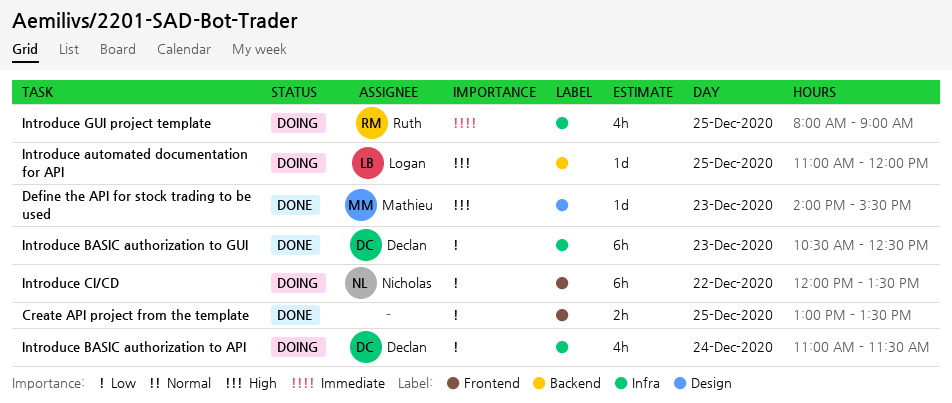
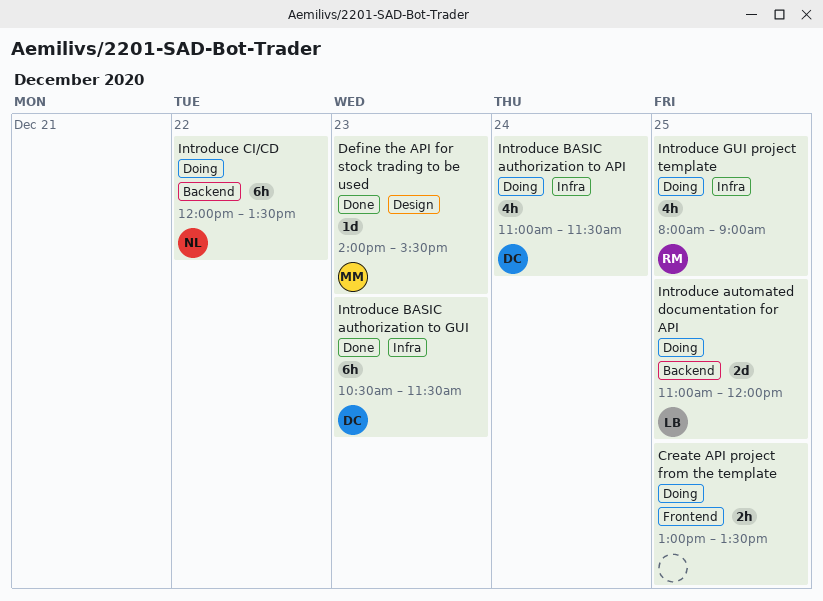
Create API project from the template, status: Done -> Doing
Introduce automated documentation for API, estimate: 1d -> 2d
Introduce BASIC authorization to GUI, ends: 12:30 -> 11:30
Introduce CI/CD, label: Frontend -> Backend

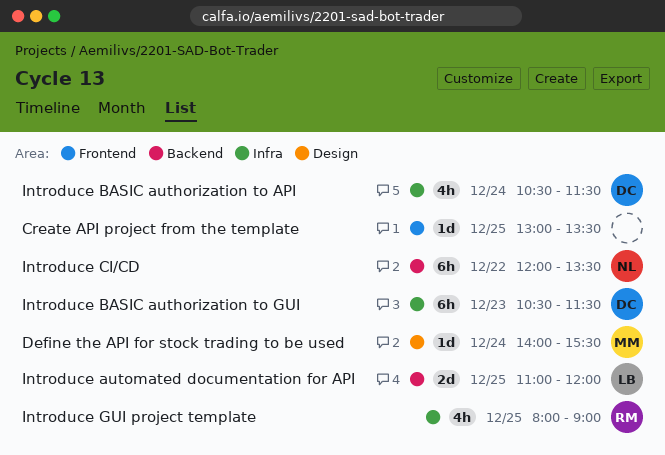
Create API project from the template, estimate: 2h -> 1d
Define the API for stock trading to be used, day: Dec 23 -> Dec 24
Introduce BASIC authorization to API, begins: 11:00 -> 10:30

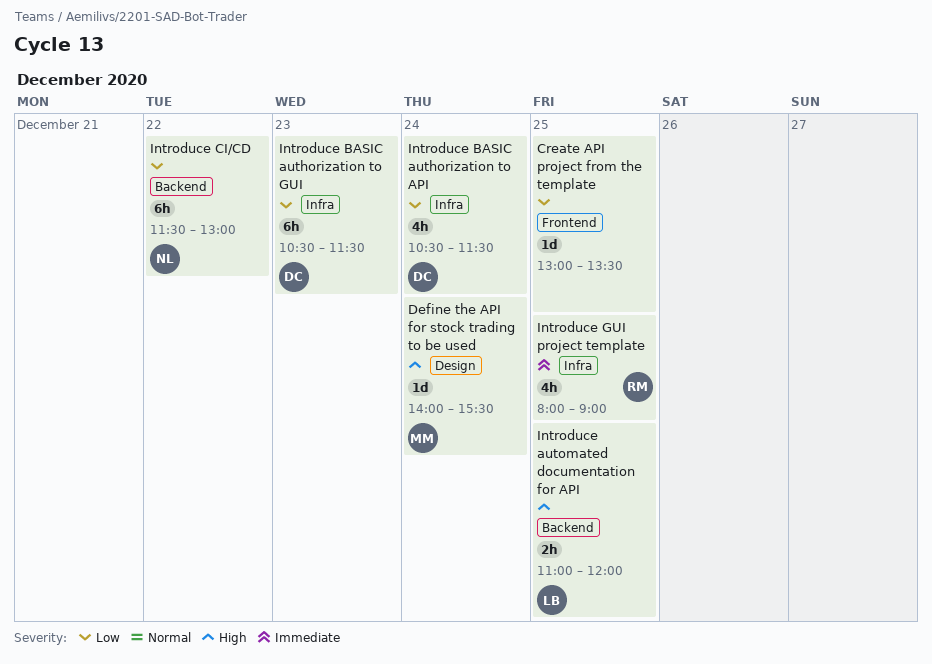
Introduce automated documentation for API, estimate: 2d -> 2h
Introduce CI/CD, begins: 12:00 -> 11:30
Introduce CI/CD, ends: 13:30 -> 13:00

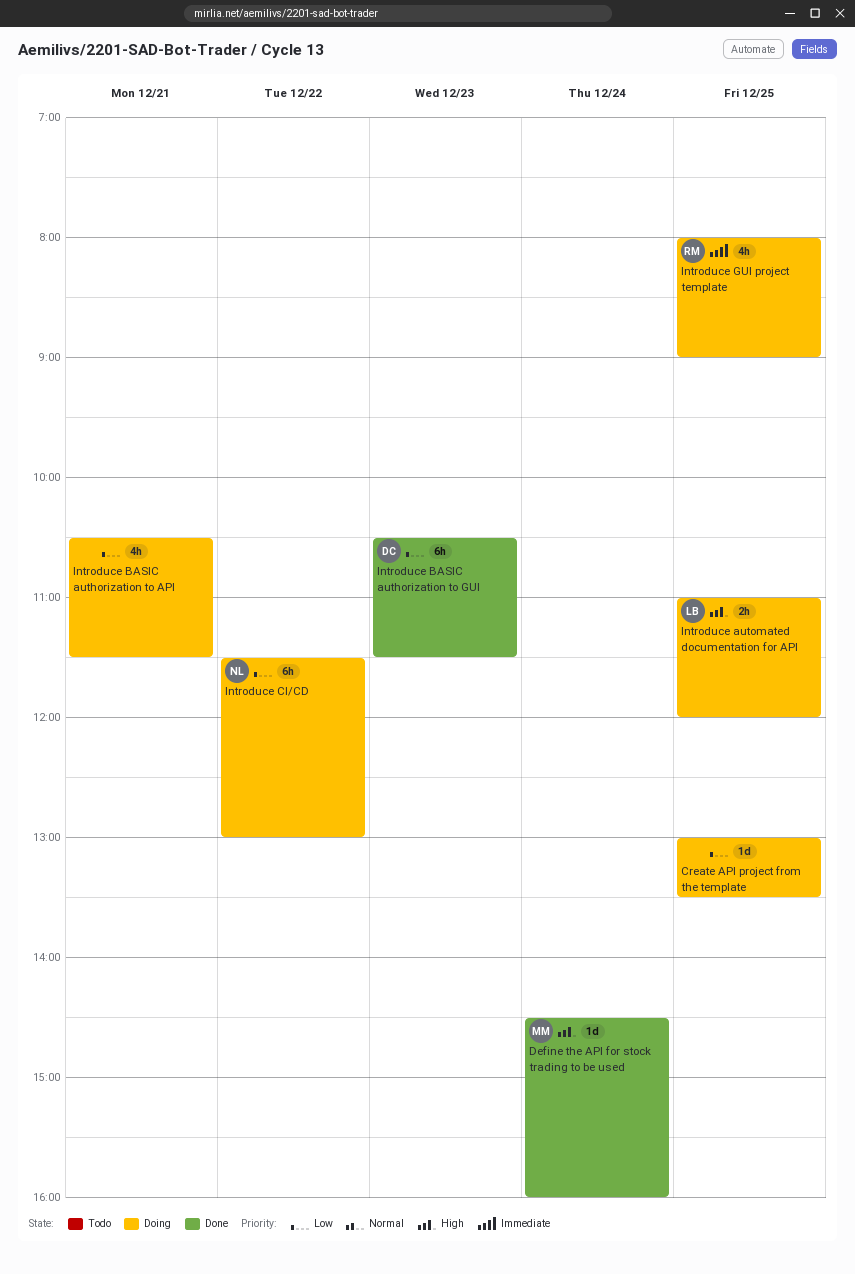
Define the API for stock trading to be used, begins: 14:00 -> 14:30
Define the API for stock trading to be used, ends: 15:30 -> 16:00
Introduce BASIC authorization to API, owner: DC -> none
Introduce BASIC authorization to API, day: Dec 24 -> Dec 21

